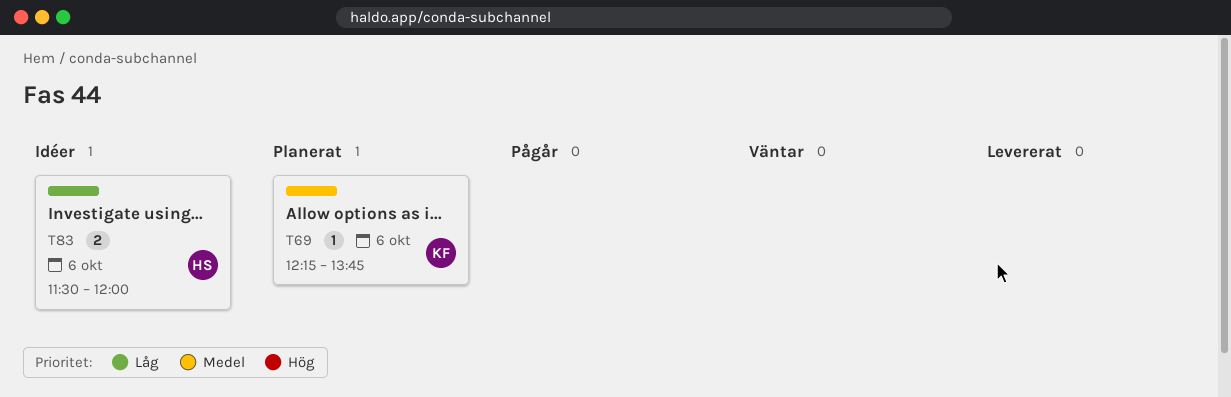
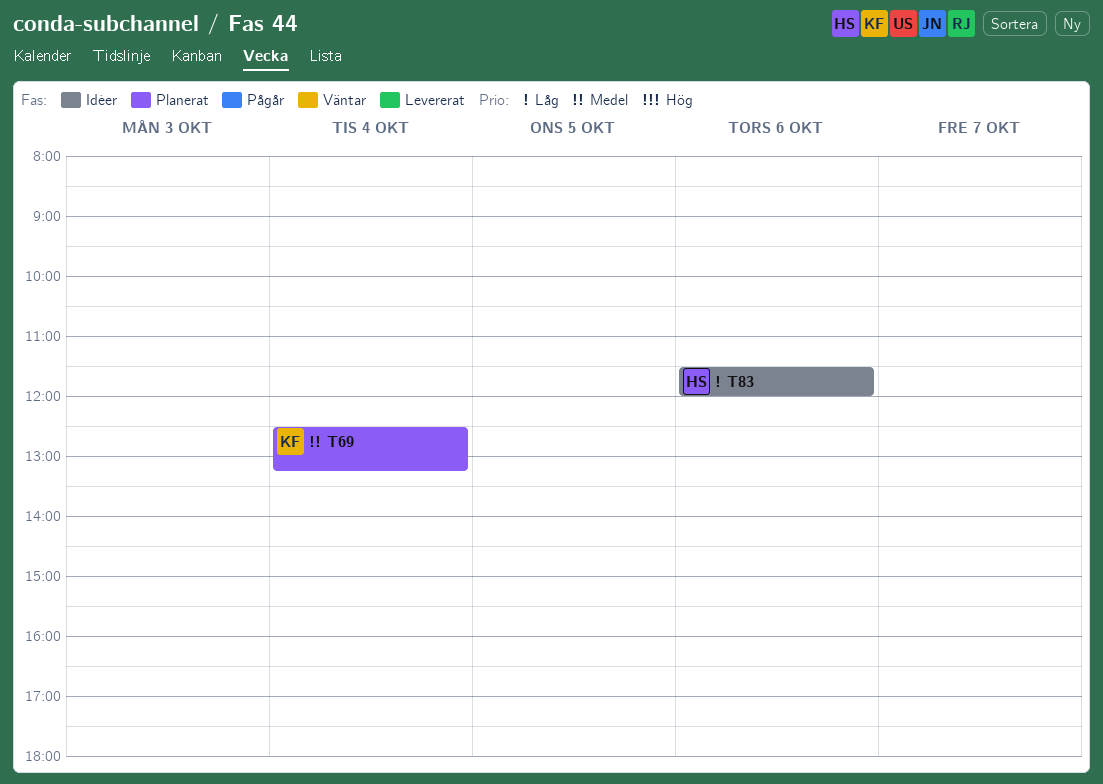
T69, day: Oct 6 -> Oct 4
T69, begins: 12:15 -> 12:30
T69, ends: 13:45 -> 13:15

